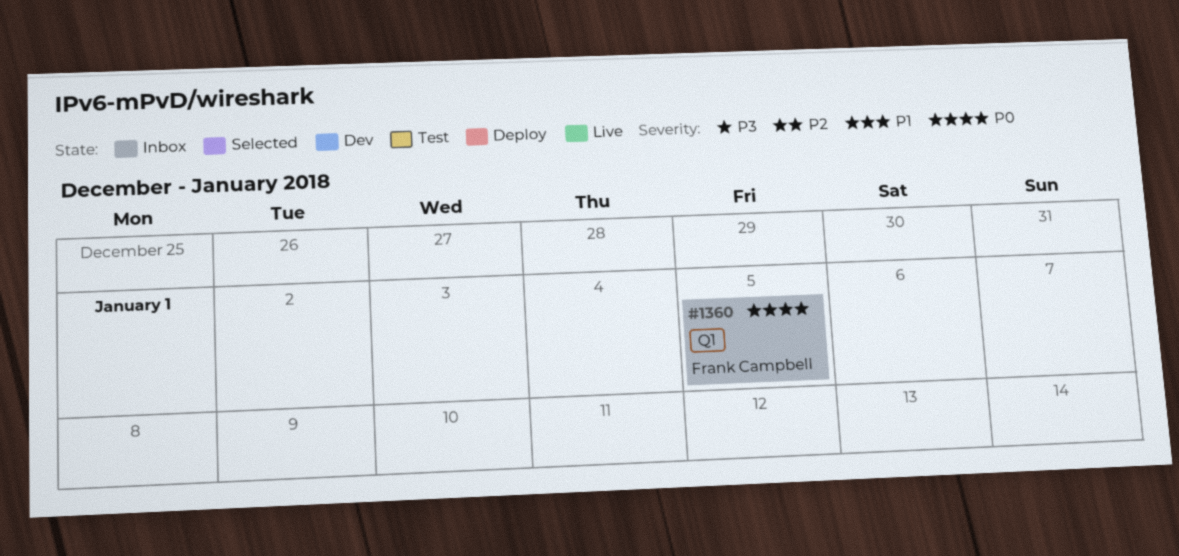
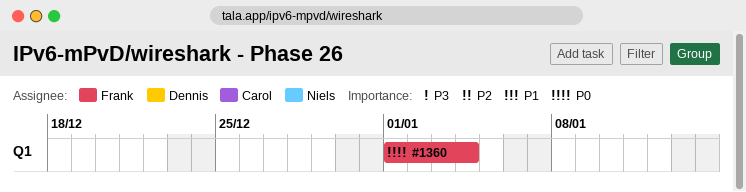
#1360, due: Jan 5 -> Jan 4

